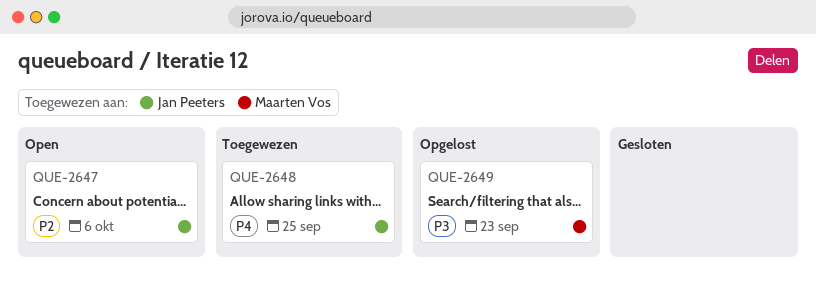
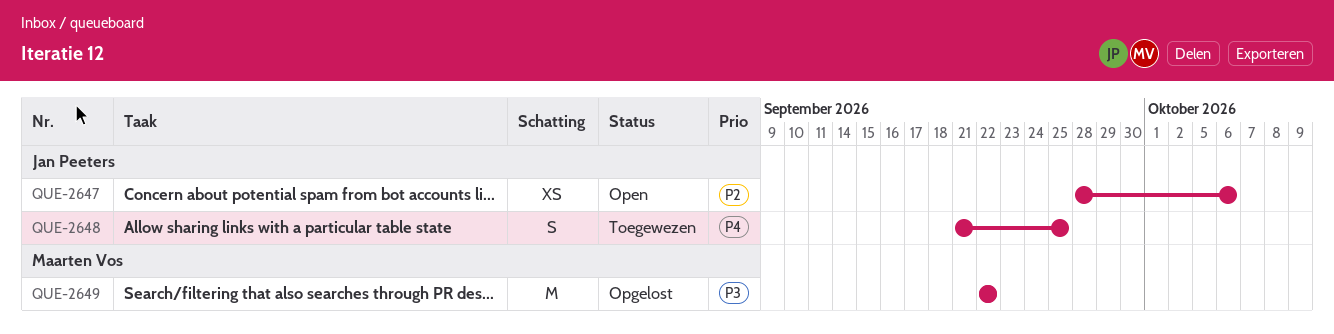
QUE-2649, due: Sep 23 -> Sep 22

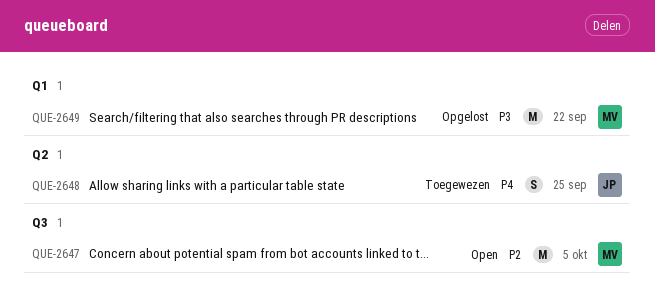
QUE-2647, owner: Jan Peeters -> Maarten Vos
QUE-2647, estimate: XS -> M
QUE-2647, due: Oct 6 -> Oct 5

